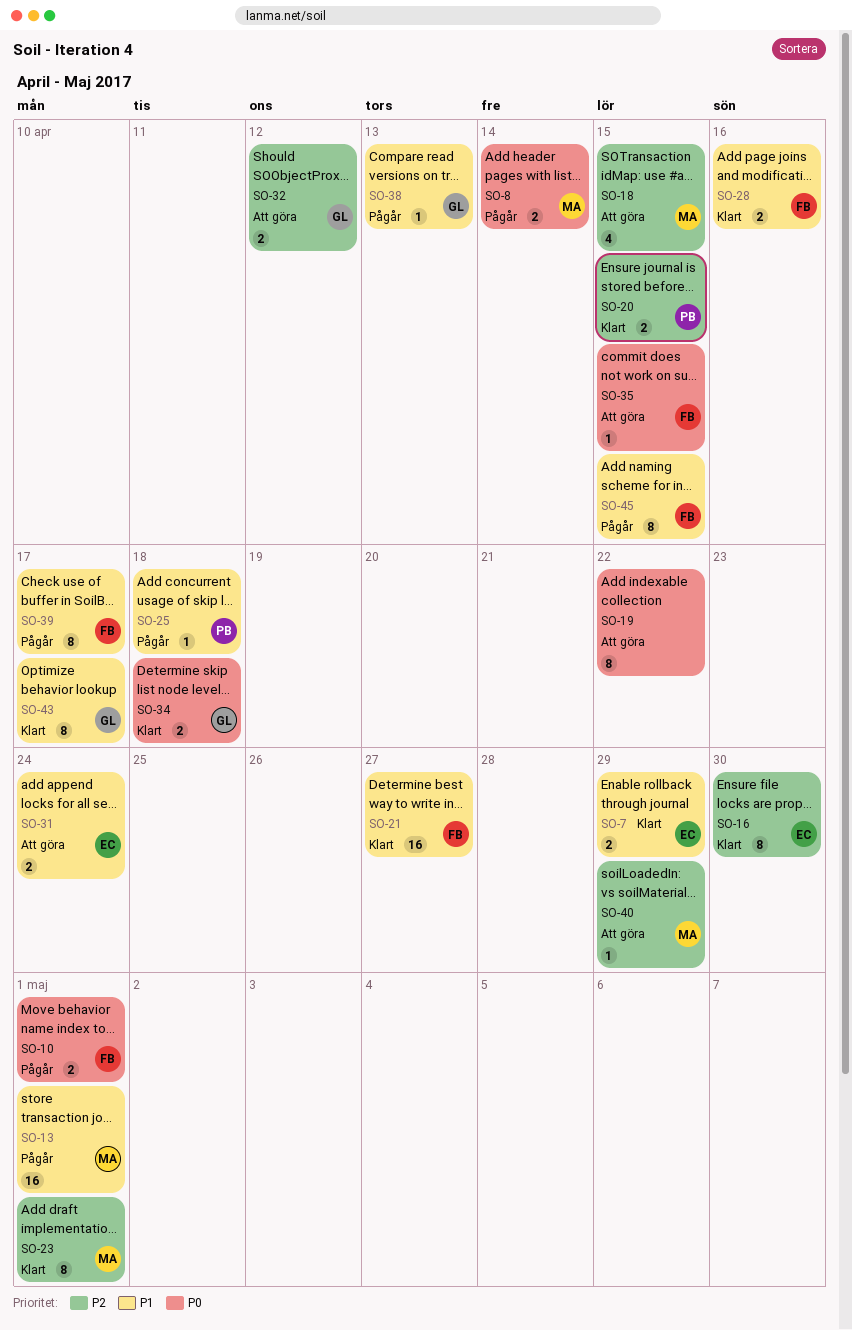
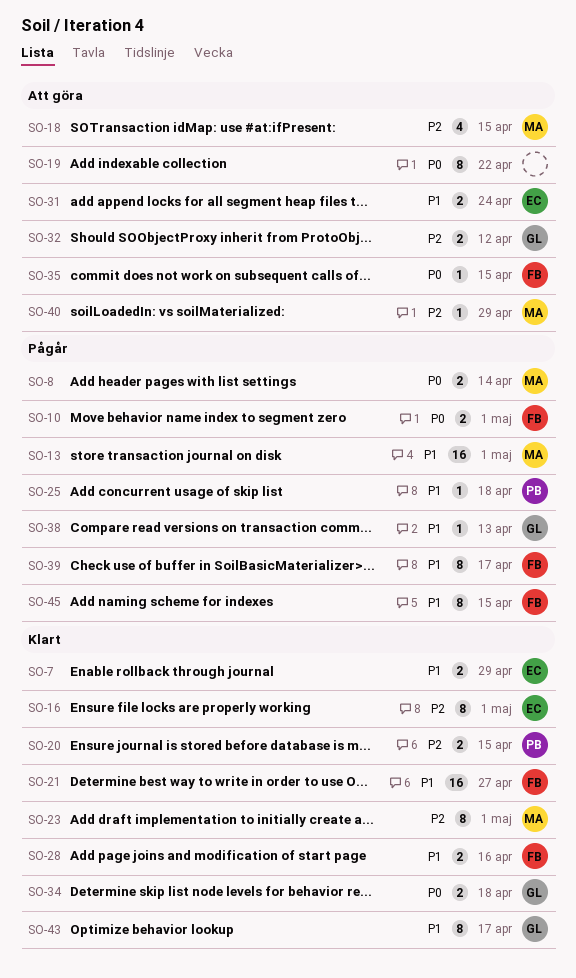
SO-16, due: Apr 30 -> May 1

